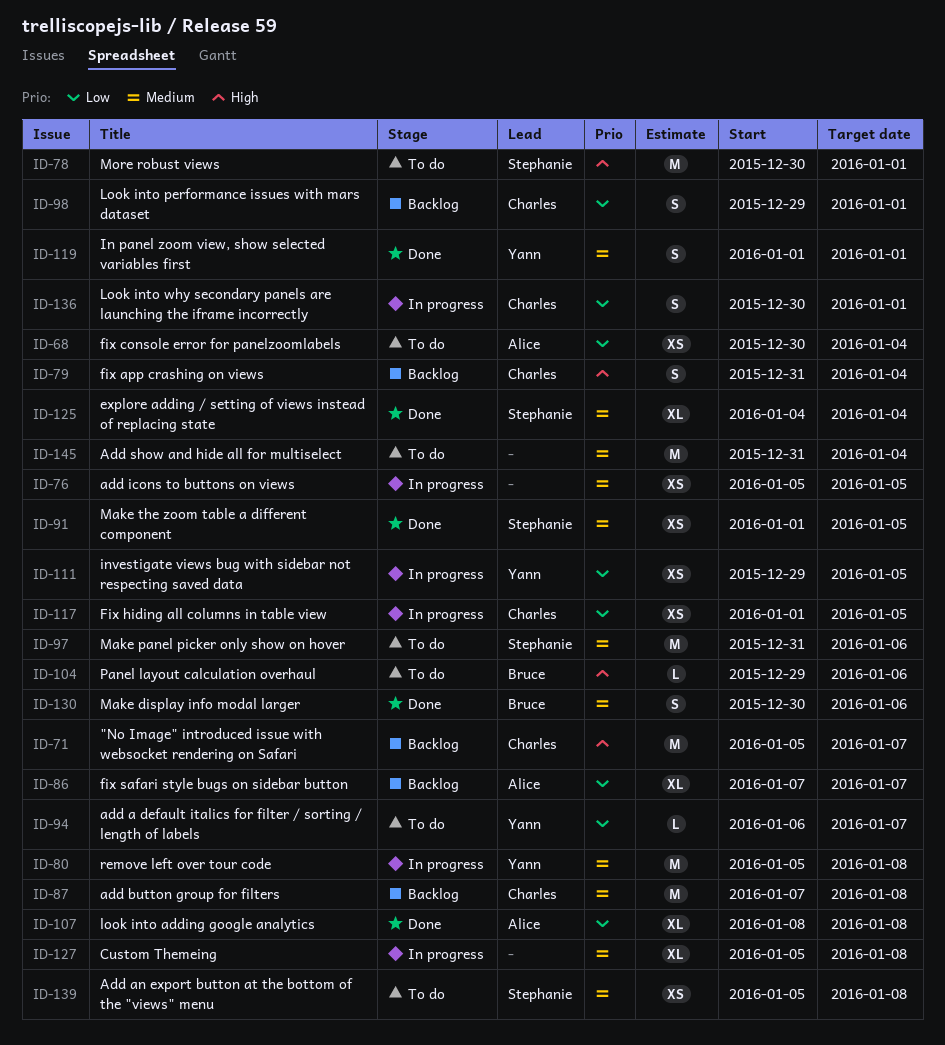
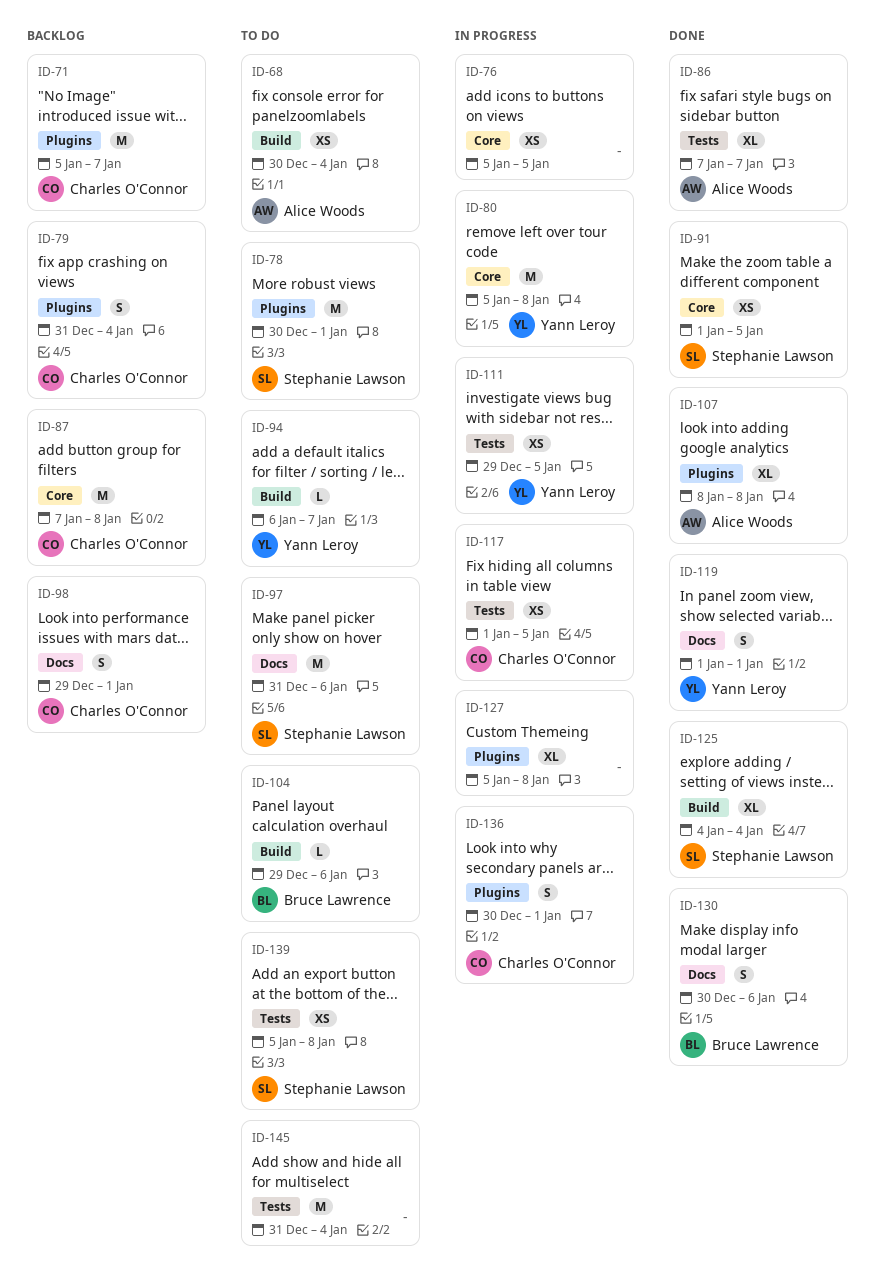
ID-86, status: Backlog -> Done

